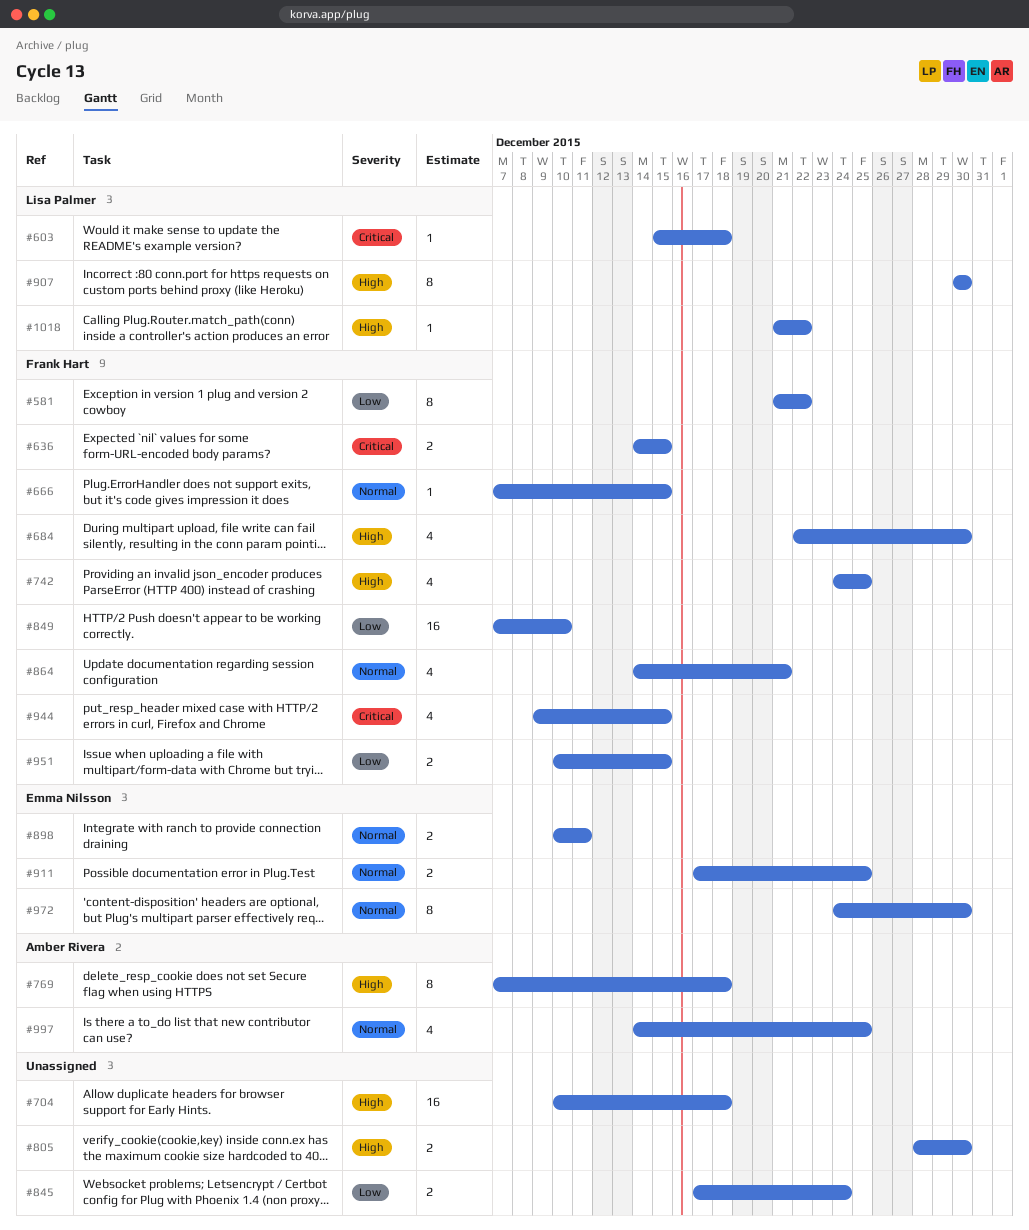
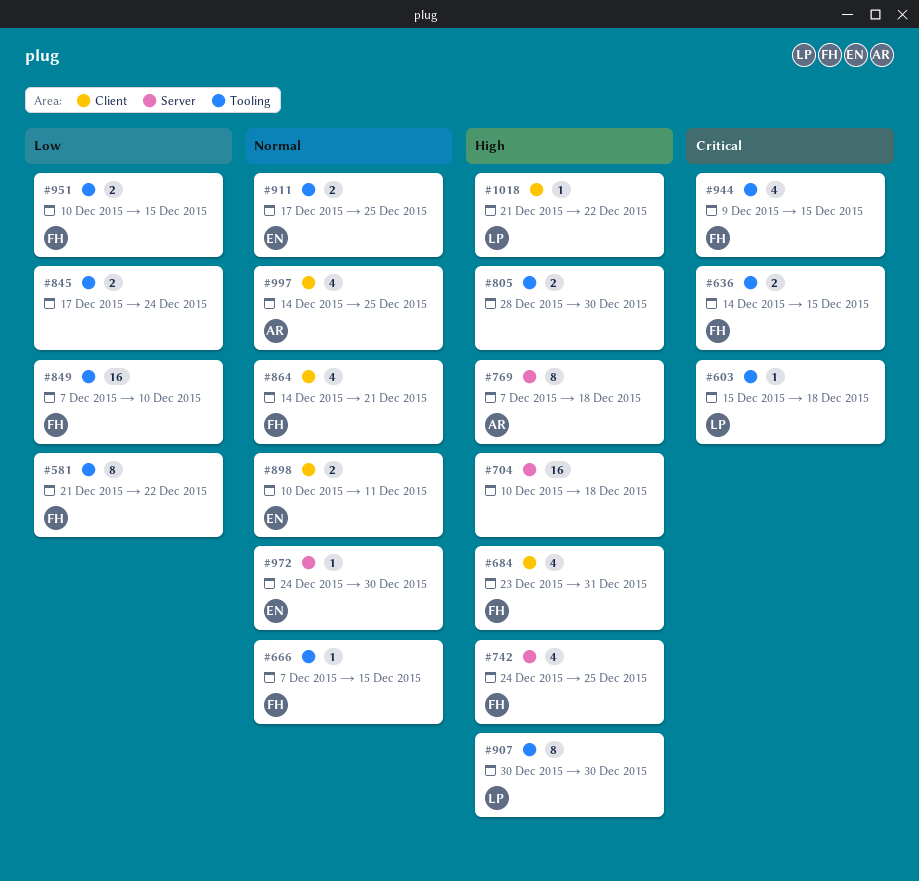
#684, start: Dec 22 -> Dec 23
#684, due: Dec 30 -> Dec 31
#972, estimate: 8 -> 1

